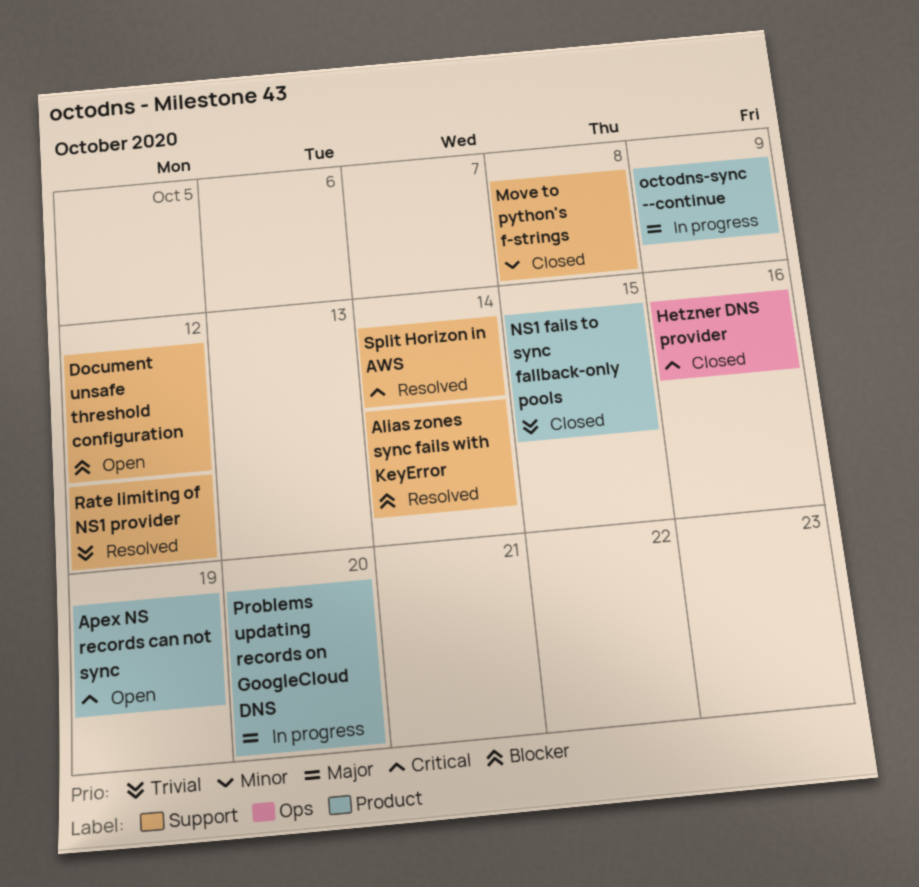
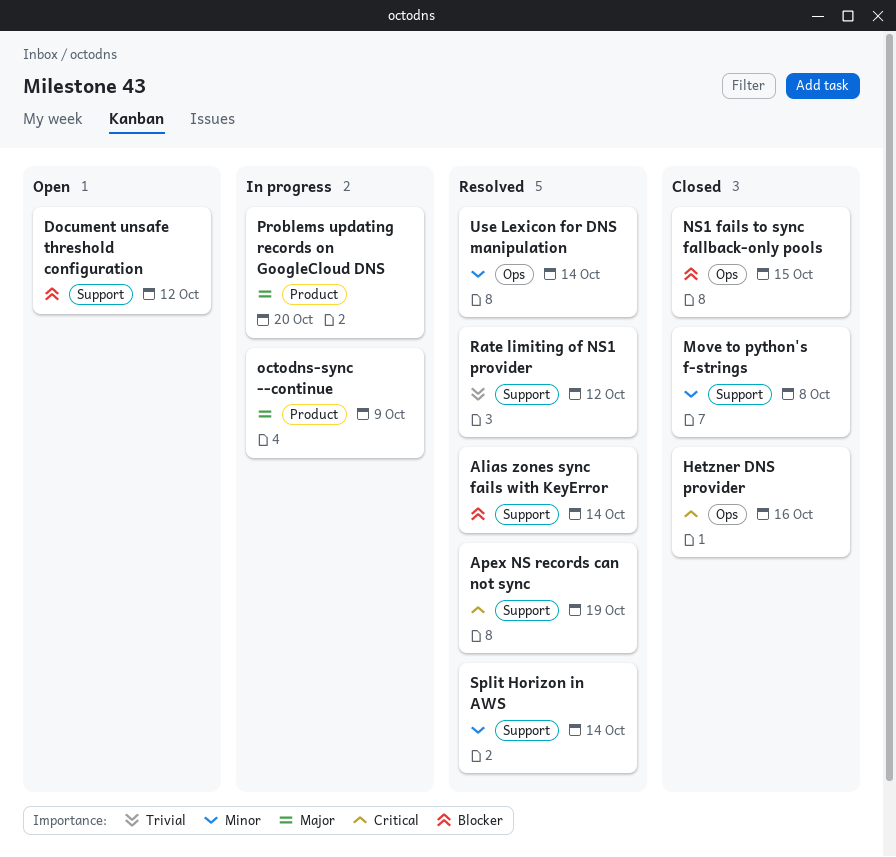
Apex NS records can not sync, status: Open -> Resolved
Apex NS records can not sync, label: Product -> Support
NS1 fails to sync fallback-only pools, priority: Trivial -> Blocker
NS1 fails to sync fallback-only pools, label: Product -> Ops
Split Horizon in AWS, priority: Critical -> Minor
Use Lexicon for DNS manipulation: none -> present

